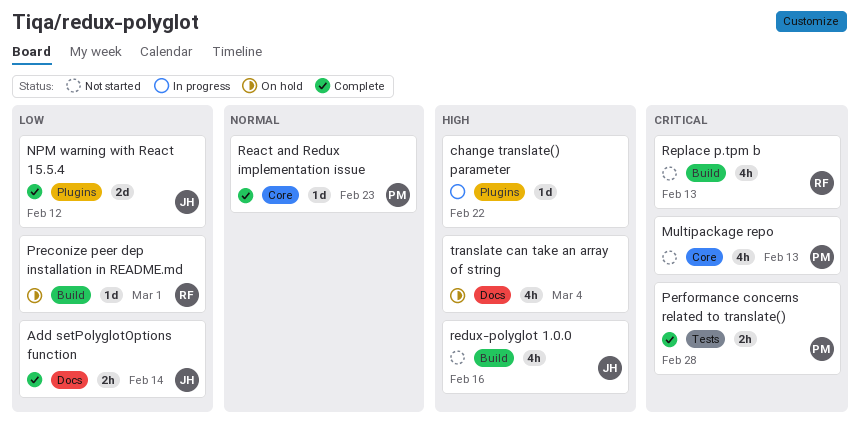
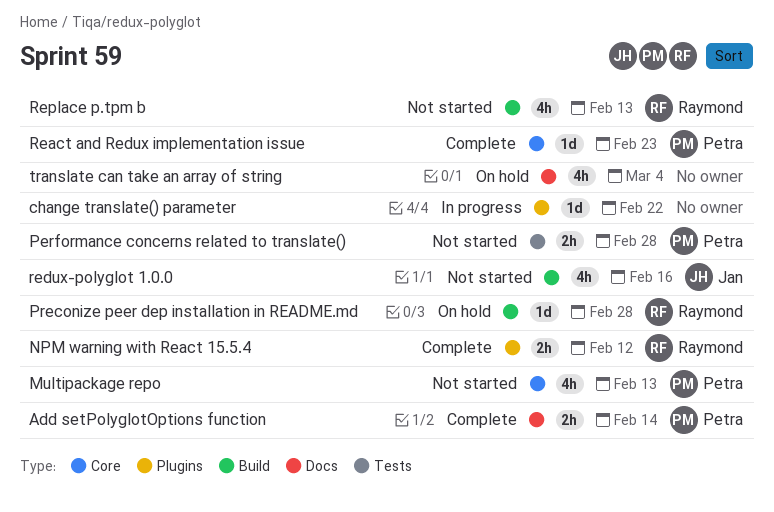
Add setPolyglotOptions function, owner: Jan -> Petra
NPM warning with React 15.5.4, owner: Jan -> Raymond
NPM warning with React 15.5.4, estimate: 2d -> 2h
Performance concerns related to translate(), status: Complete -> Not started
Preconize peer dep installation in README.md, due: Mar 1 -> Feb 28

